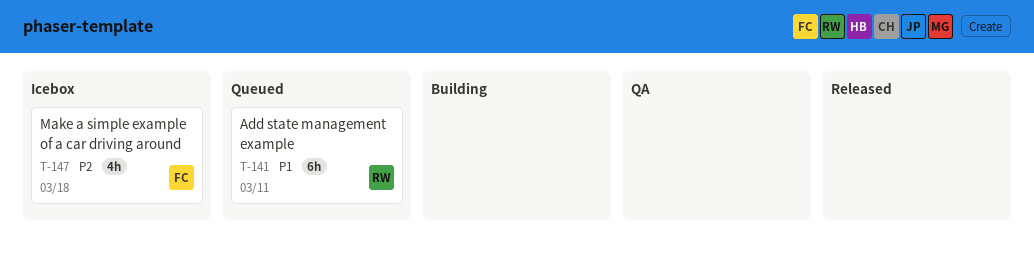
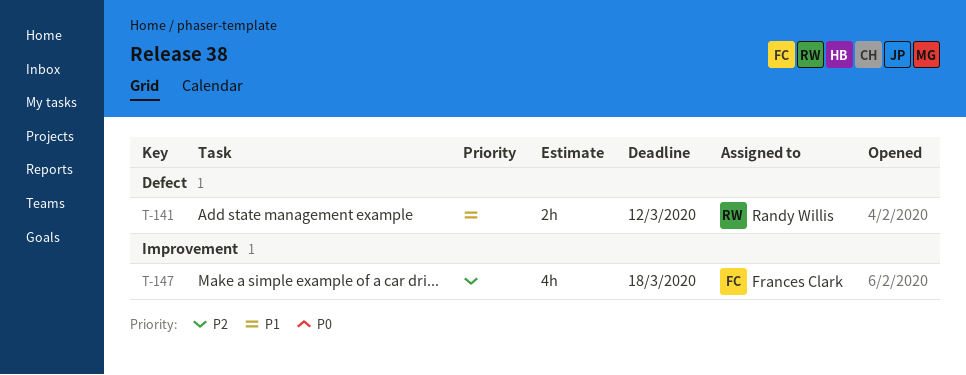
T-141, estimate: 6h -> 2h
T-141, due: Mar 11 -> Mar 12

